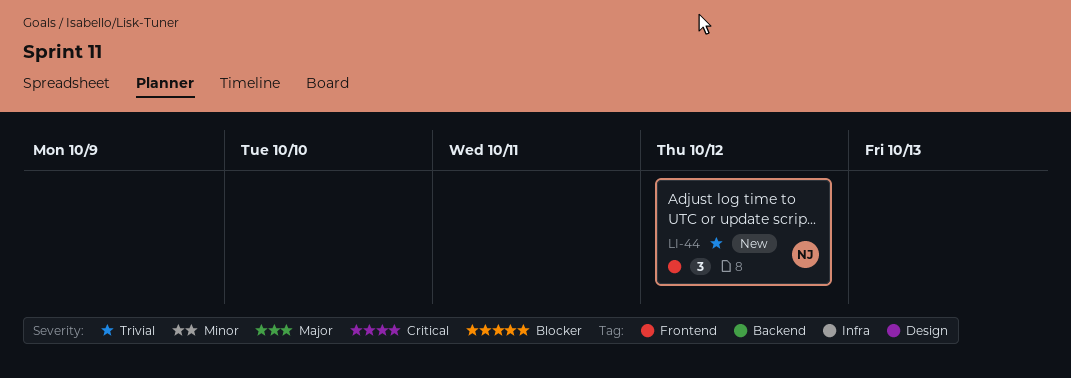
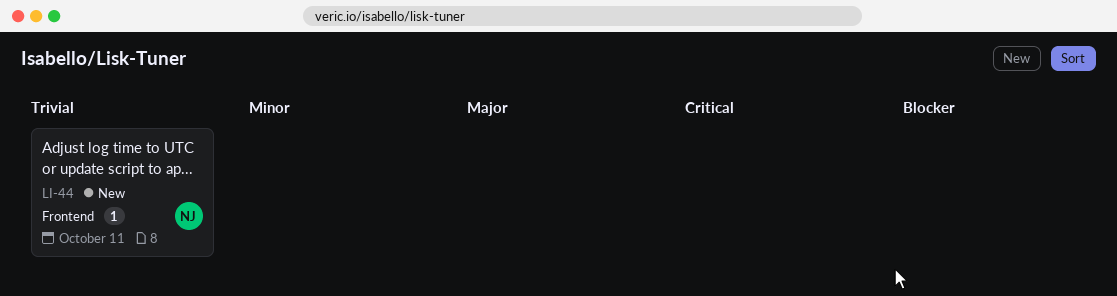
LI-44, estimate: 3 -> 1
LI-44, due: Oct 12 -> Oct 11

